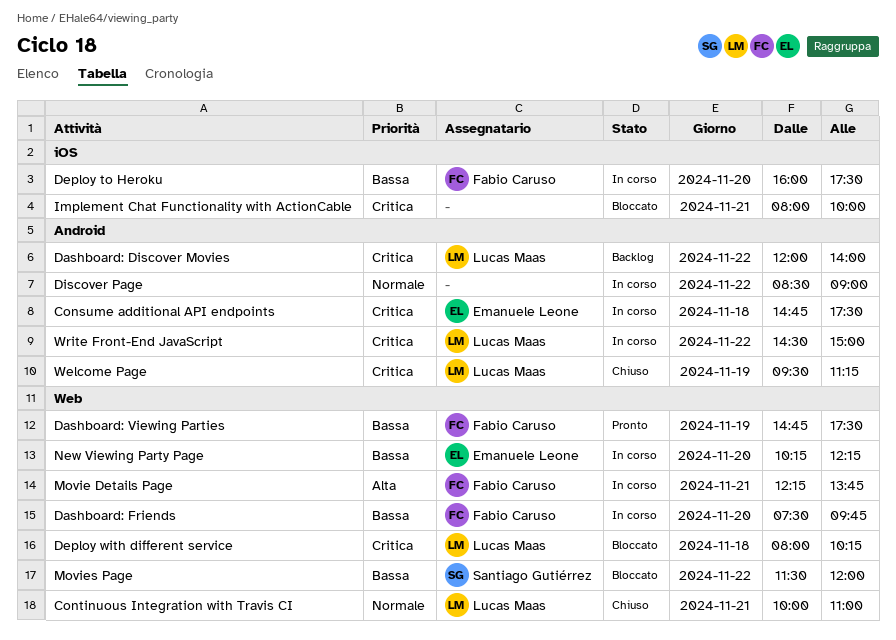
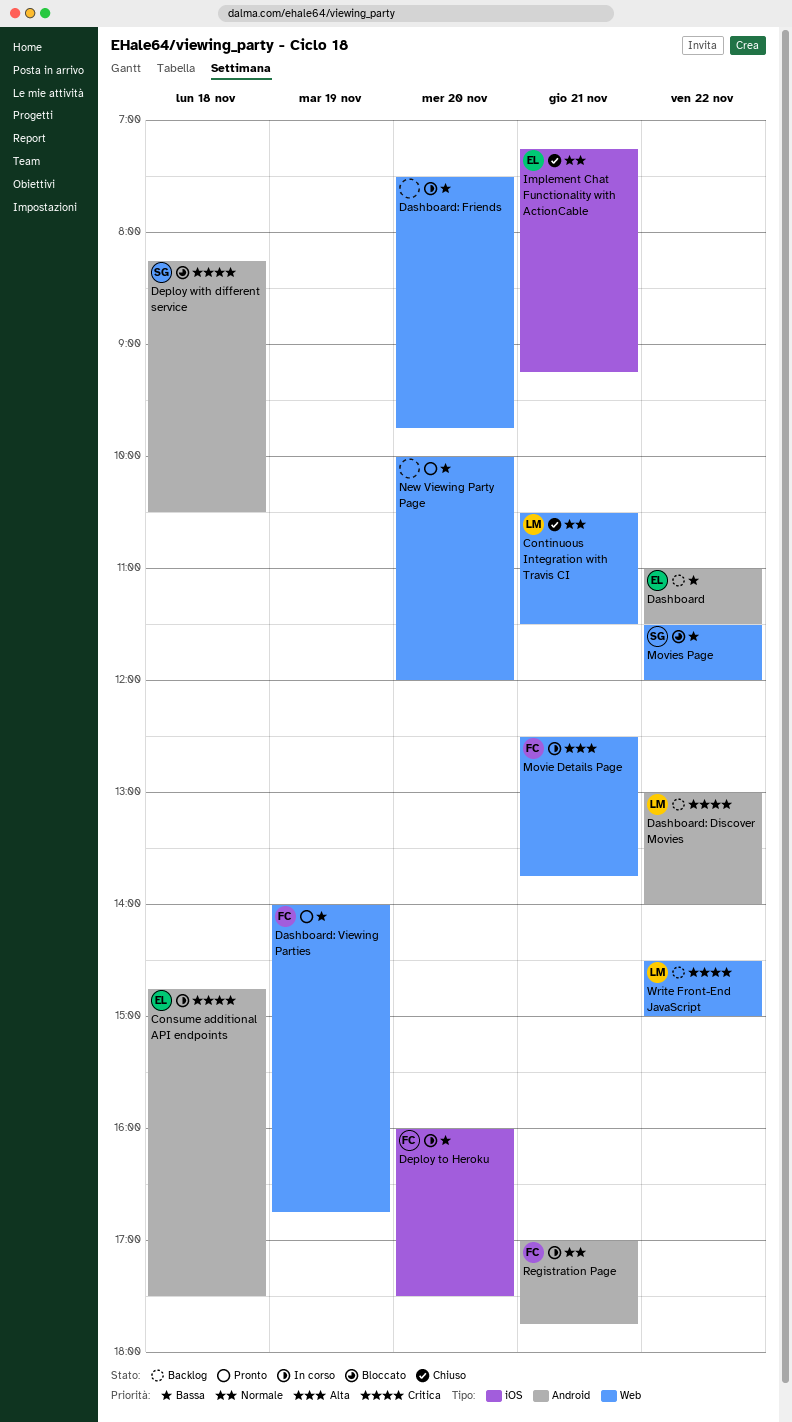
Continuous Integration with Travis CI, begins: 10:00 -> 10:30
Continuous Integration with Travis CI, ends: 11:00 -> 11:30
Dashboard: none -> present
Dashboard: Discover Movies, begins: 12:00 -> 13:00
Dashboard: Friends, owner: Fabio Caruso -> none
Dashboard: Viewing Parties, begins: 14:45 -> 14:00
Dashboard: Viewing Parties, ends: 17:30 -> 16:45
Deploy with different service, owner: Lucas Maas -> Santiago Gutiérrez
Deploy with different service, label: Web -> Android
Deploy with different service, begins: 08:00 -> 08:15
Deploy with different service, ends: 10:15 -> 10:30
Discover Page: present -> none
Implement Chat Functionality with ActionCable, status: Bloccato -> Chiuso
Implement Chat Functionality with ActionCable, owner: none -> Emanuele Leone
Implement Chat Functionality with ActionCable, priority: Critica -> Normale
Implement Chat Functionality with ActionCable, begins: 08:00 -> 07:15
Implement Chat Functionality with ActionCable, ends: 10:00 -> 09:15
Movie Details Page, begins: 12:15 -> 12:30
New Viewing Party Page, status: In corso -> Pronto
New Viewing Party Page, owner: Emanuele Leone -> none
New Viewing Party Page, begins: 10:15 -> 10:00
New Viewing Party Page, ends: 12:15 -> 12:00
Registration Page: none -> present
Welcome Page: present -> none
Write Front-End JavaScript, status: In corso -> Backlog
Write Front-End JavaScript, label: Android -> Web

